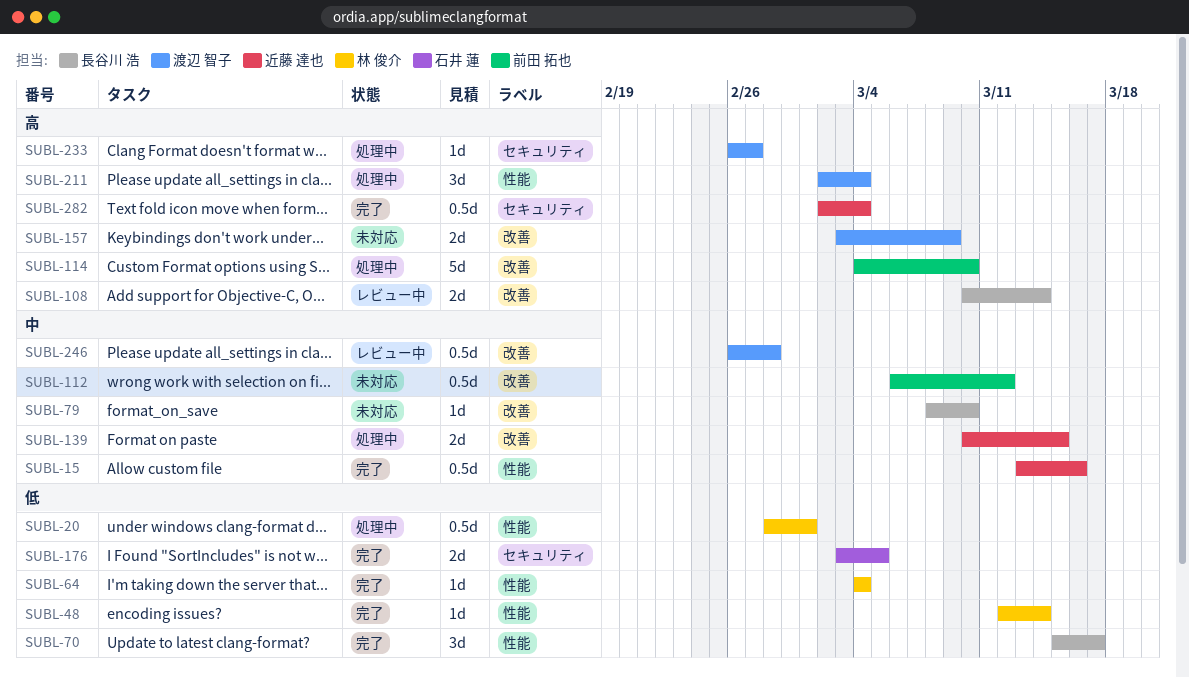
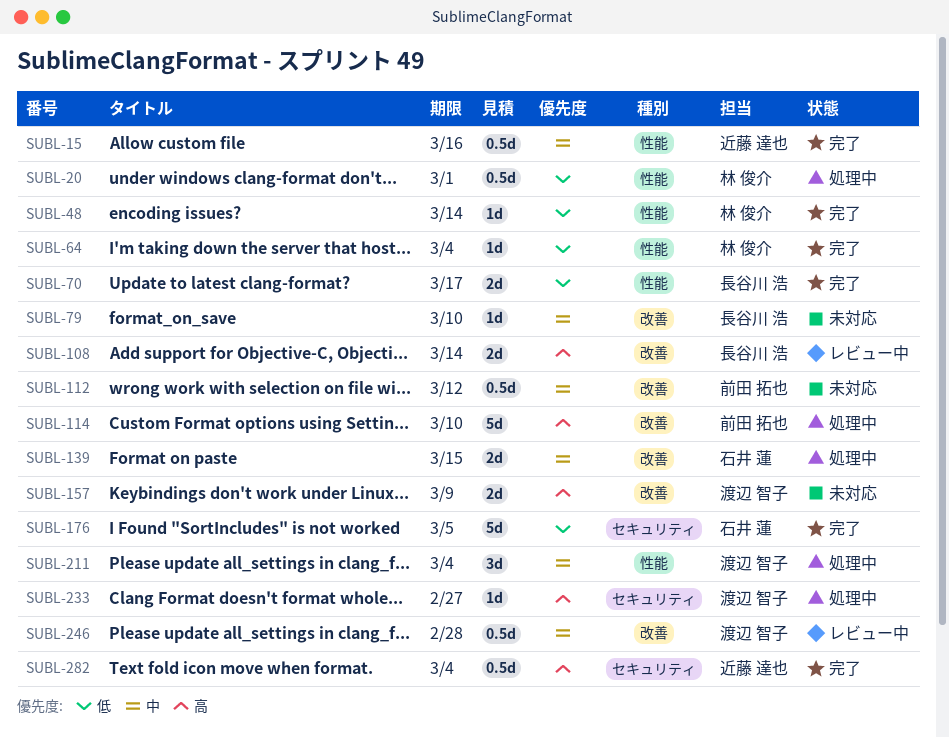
SUBL-70, estimate: 3d -> 2d
SUBL-139, owner: 近藤 達也 -> 石井 蓮
SUBL-176, estimate: 2d -> 5d
SUBL-211, priority: 高 -> 中

